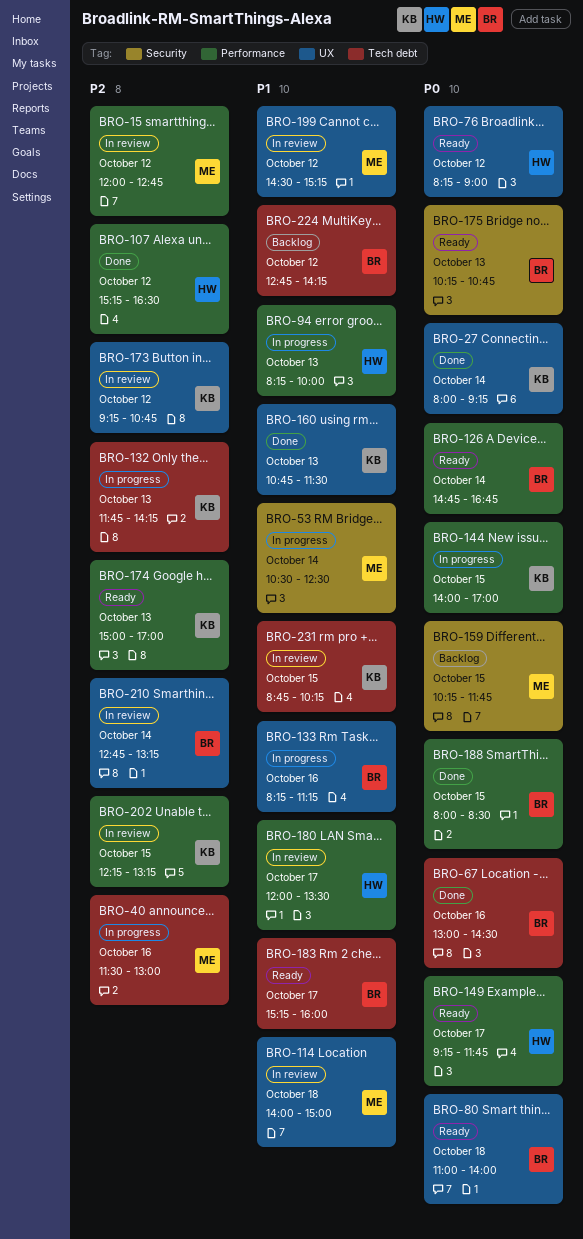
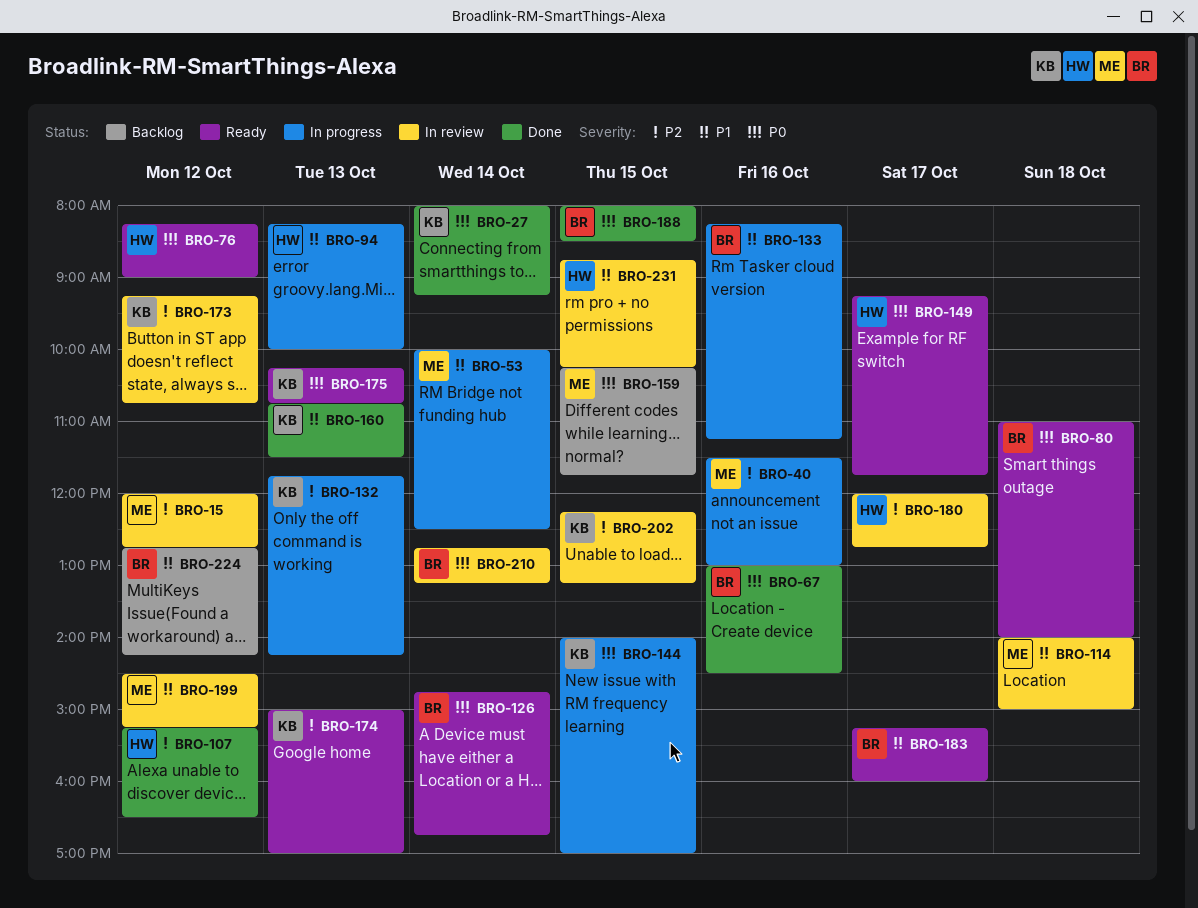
BRO-53, begins: 10:30 -> 10:00
BRO-175, owner: BR -> KB
BRO-180, priority: P1 -> P2
BRO-180, ends: 13:30 -> 12:45
BRO-210, priority: P2 -> P0
BRO-231, owner: KB -> HW

